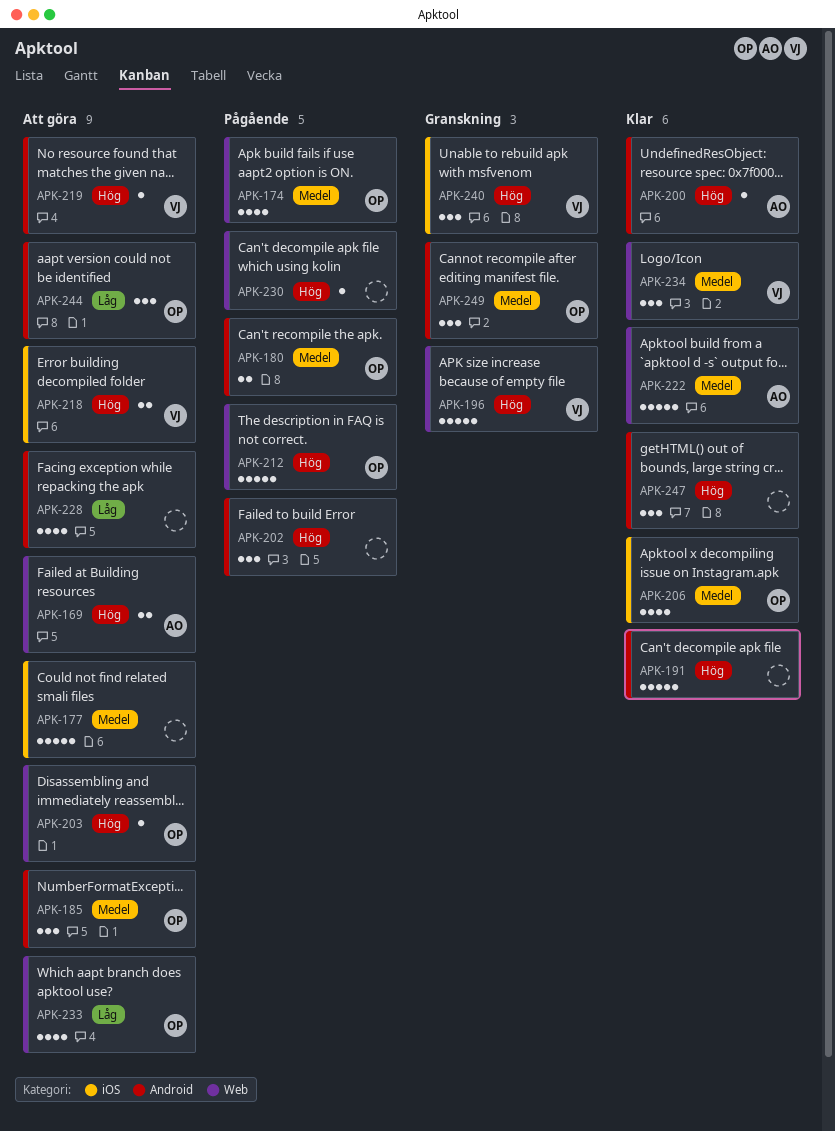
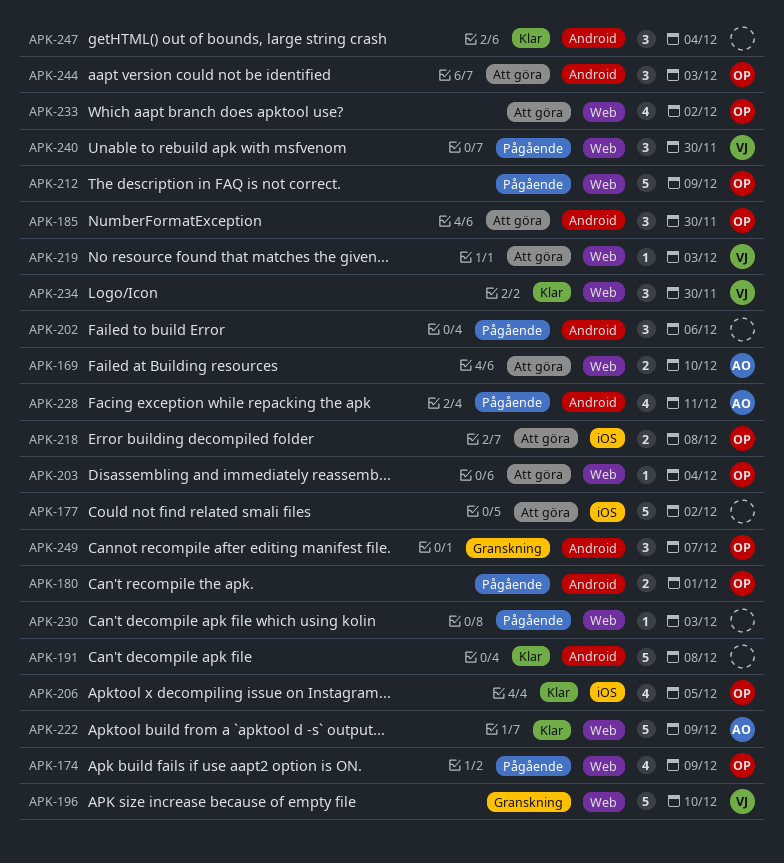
APK-200: present -> none
APK-218, owner: VJ -> OP
APK-219, label: Android -> Web
APK-228, status: Att göra -> Pågående
APK-228, owner: none -> AO
APK-240, status: Granskning -> Pågående
APK-240, label: iOS -> Web

